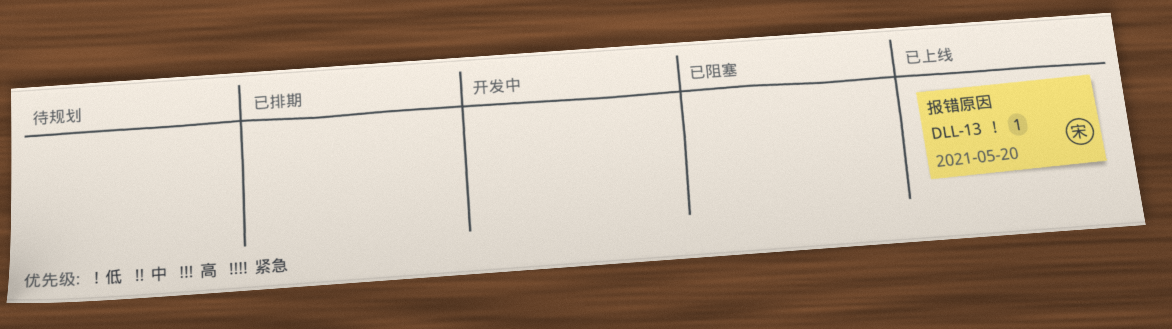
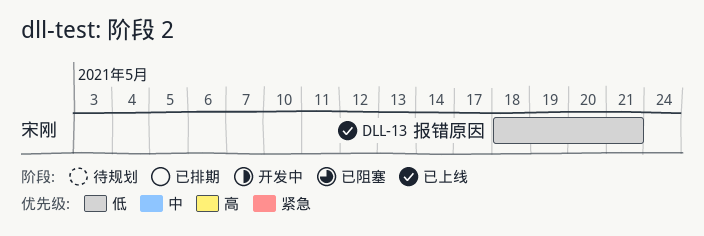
DLL-13, due: May 20 -> May 21

